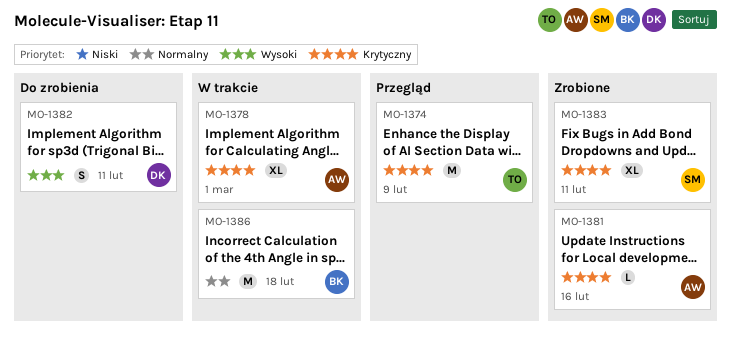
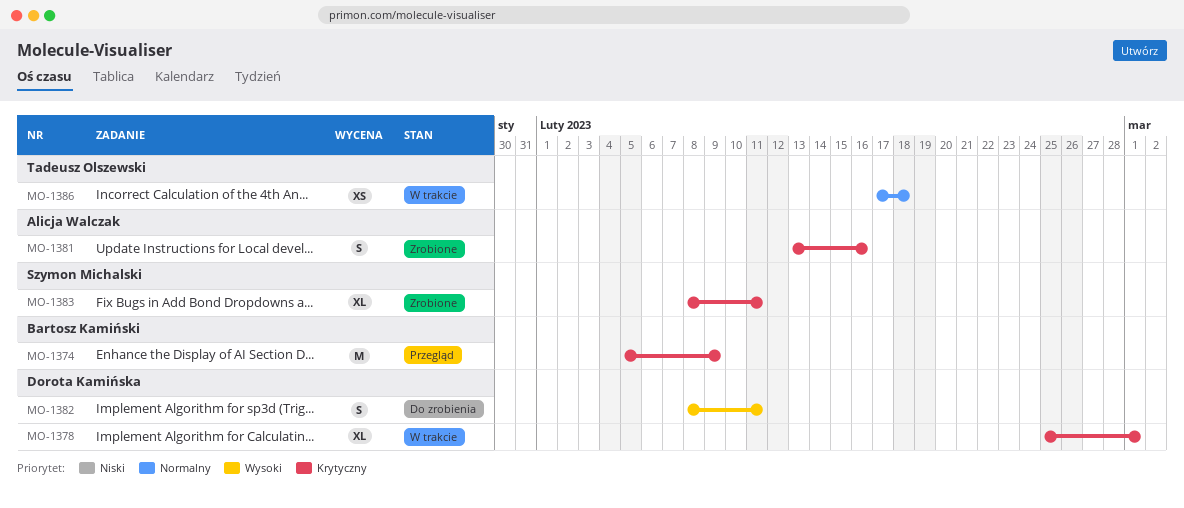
MO-1374, owner: Tadeusz Olszewski -> Bartosz Kamiński
MO-1378, owner: Alicja Walczak -> Dorota Kamińska
MO-1381, estimate: L -> S
MO-1386, owner: Bartosz Kamiński -> Tadeusz Olszewski
MO-1386, estimate: M -> XS

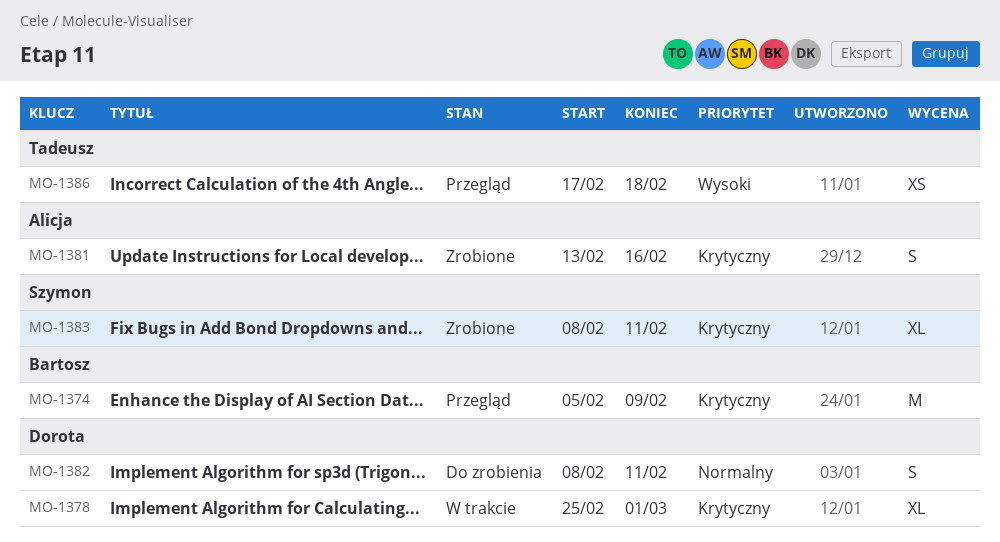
MO-1382, priority: Wysoki -> Normalny
MO-1386, status: W trakcie -> Przegląd
MO-1386, priority: Normalny -> Wysoki

